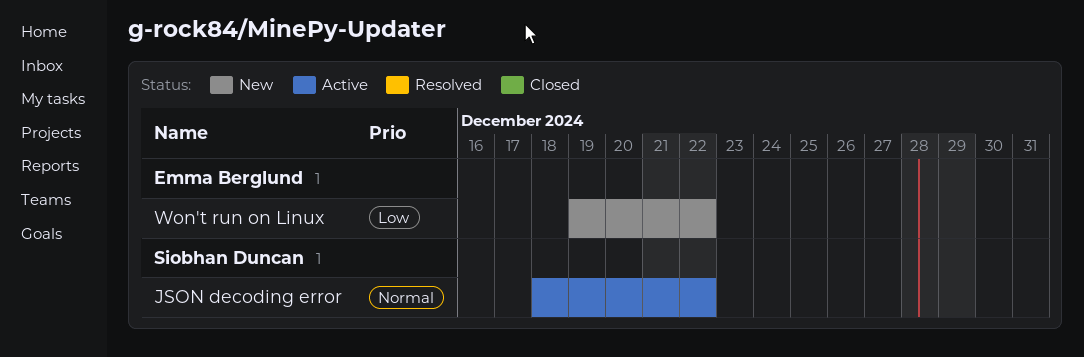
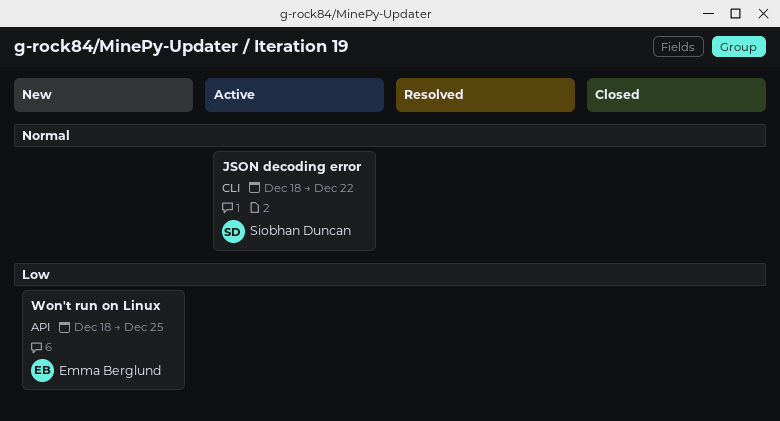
Won't run on Linux, start: Dec 19 -> Dec 18
Won't run on Linux, due: Dec 22 -> Dec 25

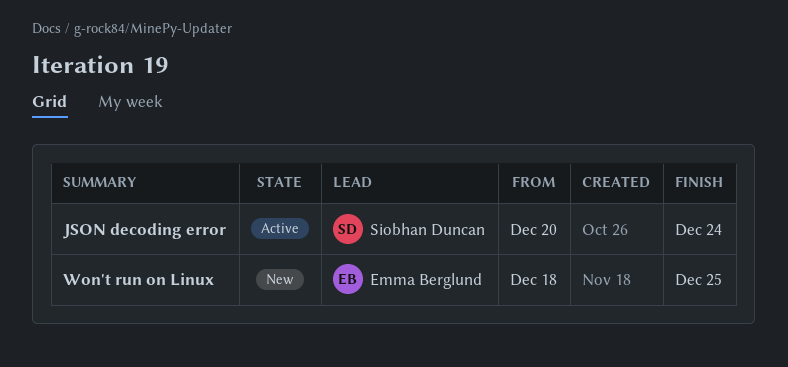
JSON decoding error, start: Dec 18 -> Dec 20
JSON decoding error, due: Dec 22 -> Dec 24

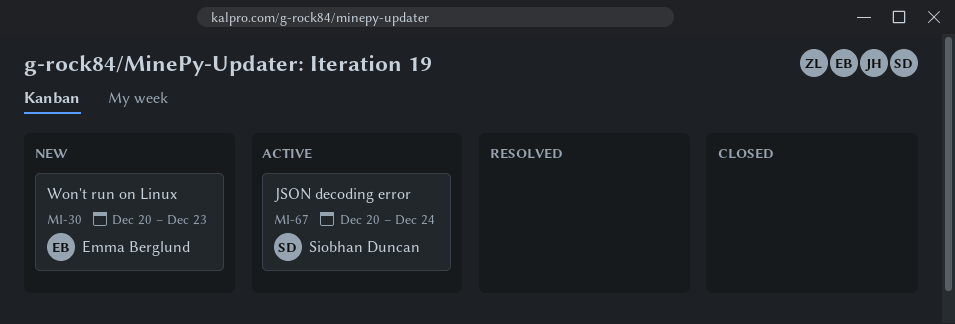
Won't run on Linux, start: Dec 18 -> Dec 20
Won't run on Linux, due: Dec 25 -> Dec 23

